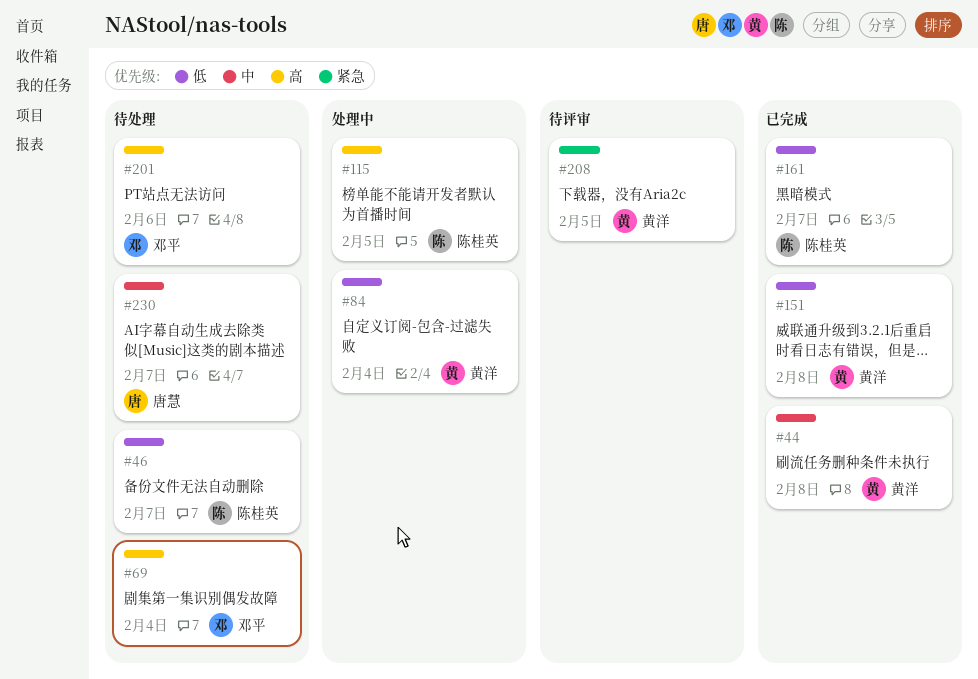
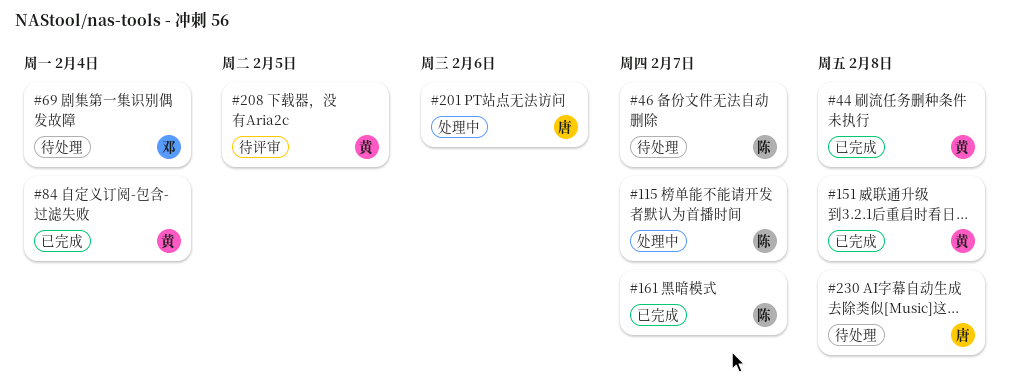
#84, status: 处理中 -> 已完成
#115, due: Feb 5 -> Feb 7
#201, status: 待处理 -> 处理中
#201, owner: 邓平 -> 唐慧
#230, due: Feb 7 -> Feb 8

